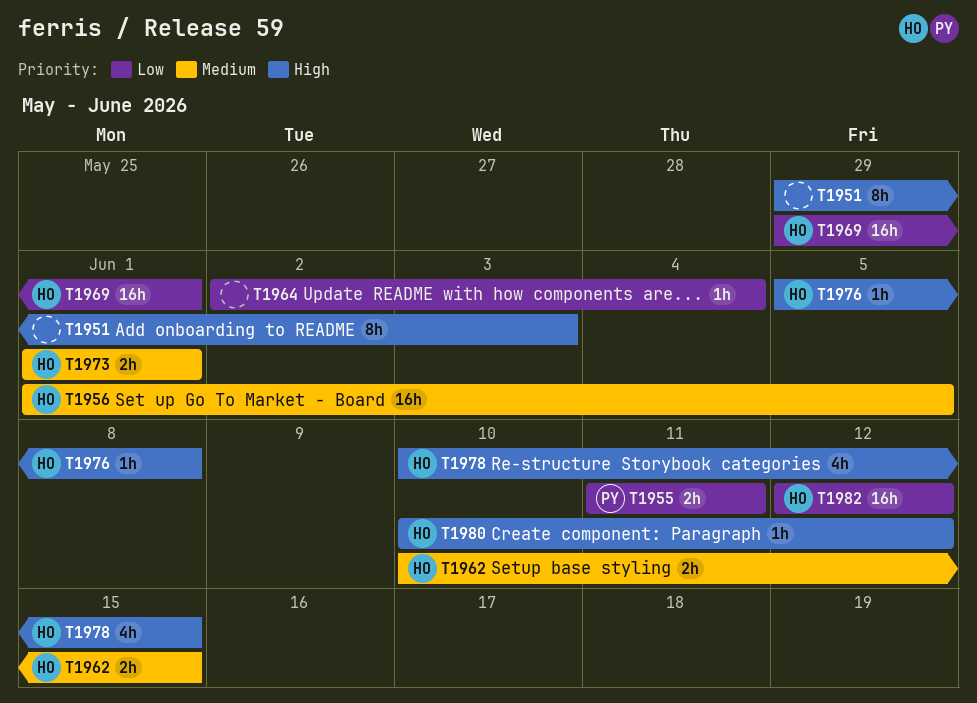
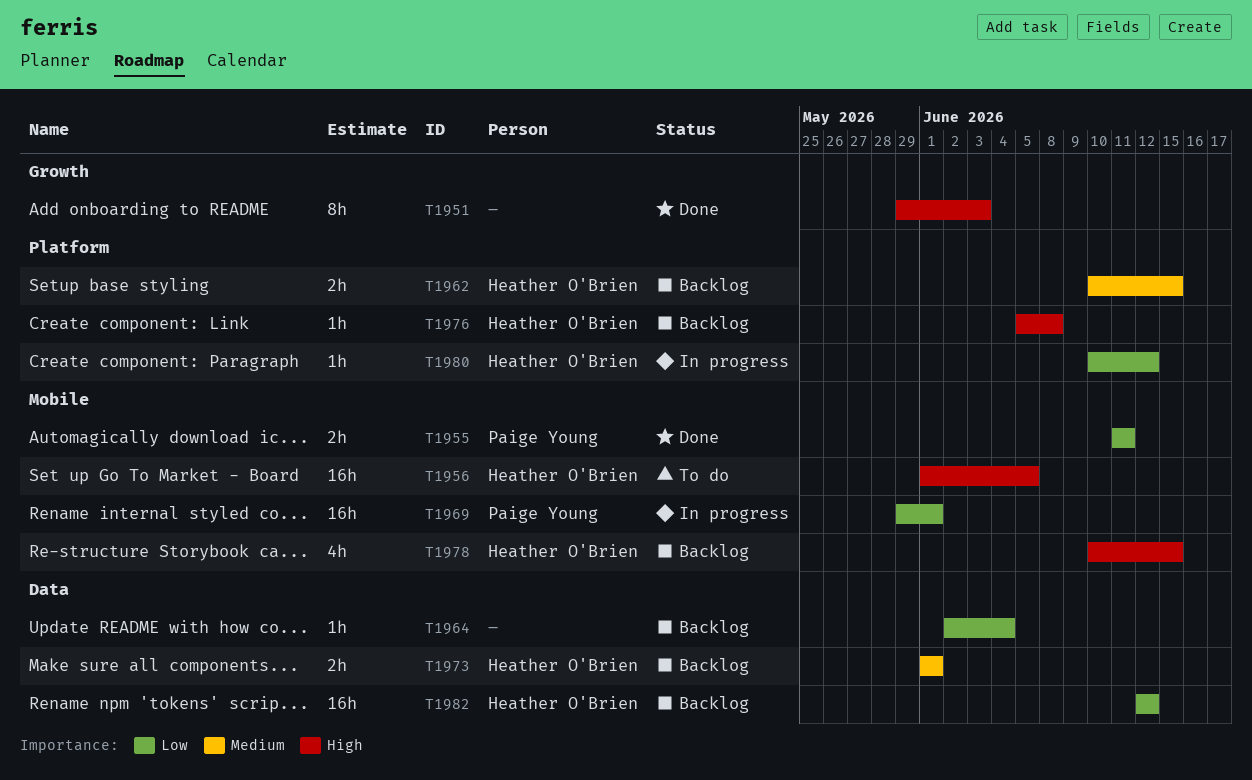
T1956, priority: Medium -> High
T1969, owner: Heather O'Brien -> Paige Young
T1980, priority: High -> Low

